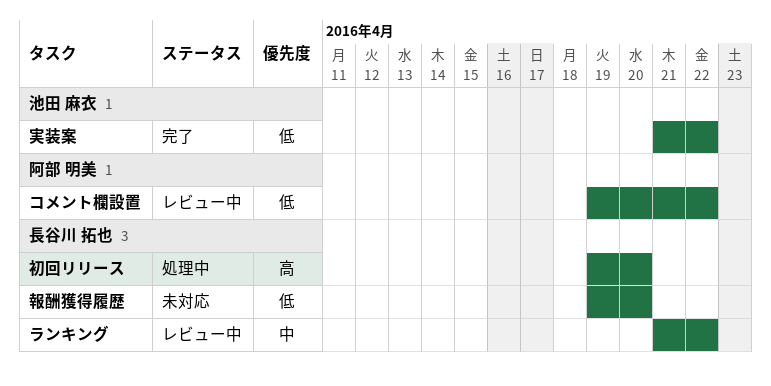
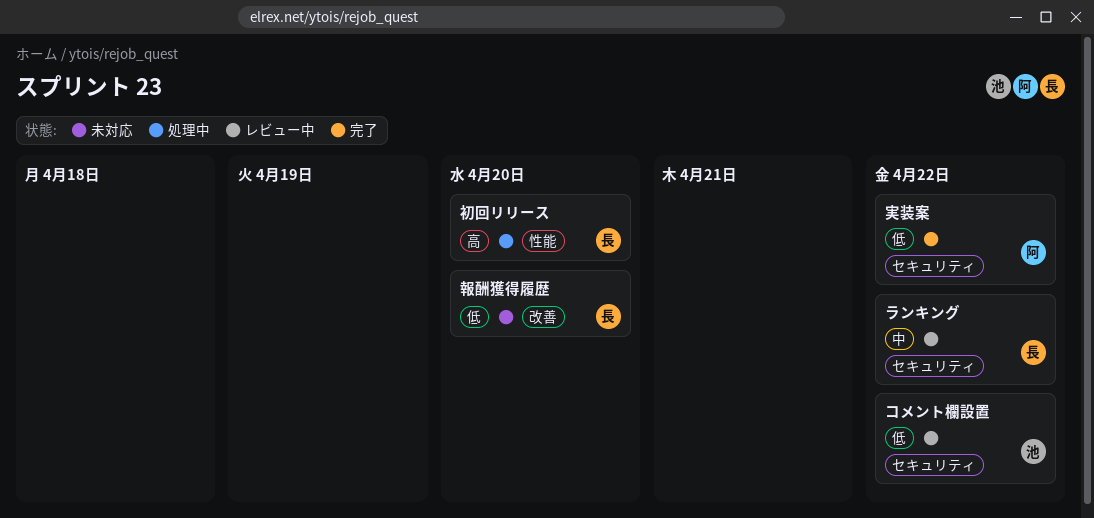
コメント欄設置, owner: 阿部 明美 -> 池田 麻衣
実装案, owner: 池田 麻衣 -> 阿部 明美

